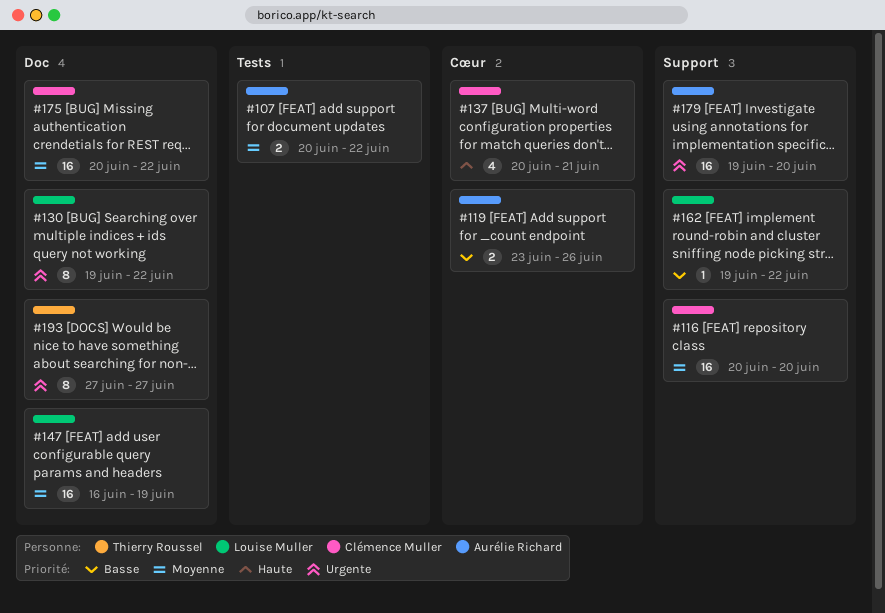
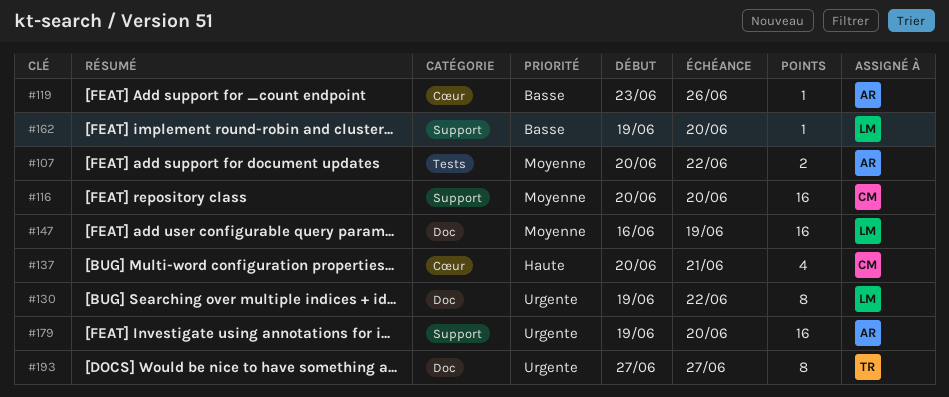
#119, estimate: 2 -> 1
#162, due: Jun 22 -> Jun 20
#175: present -> none

